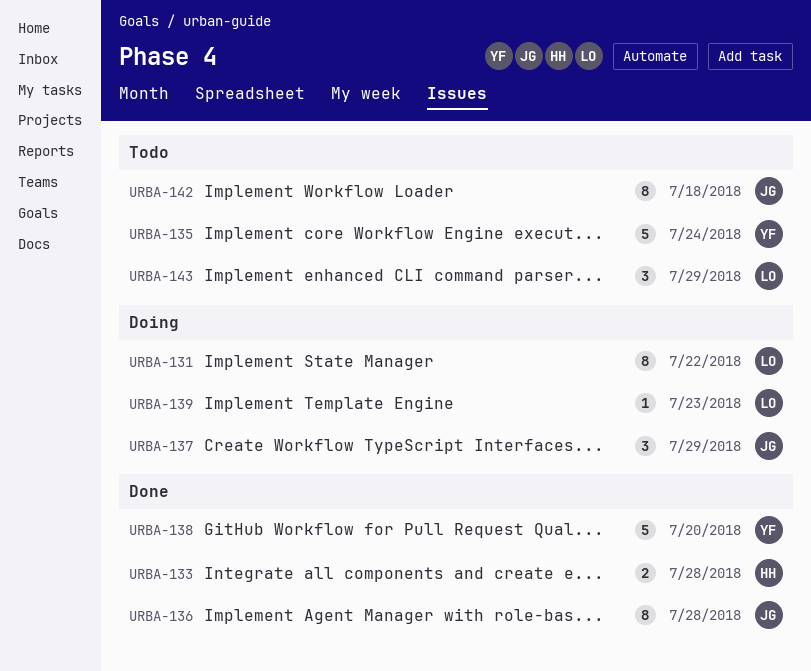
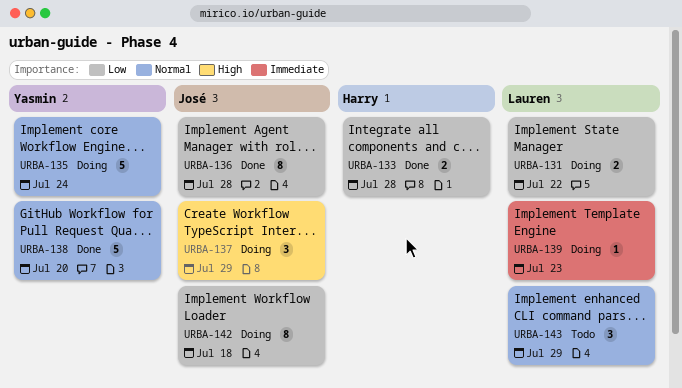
URBA-131, estimate: 8 -> 2
URBA-135, status: Todo -> Doing
URBA-142, status: Todo -> Doing

